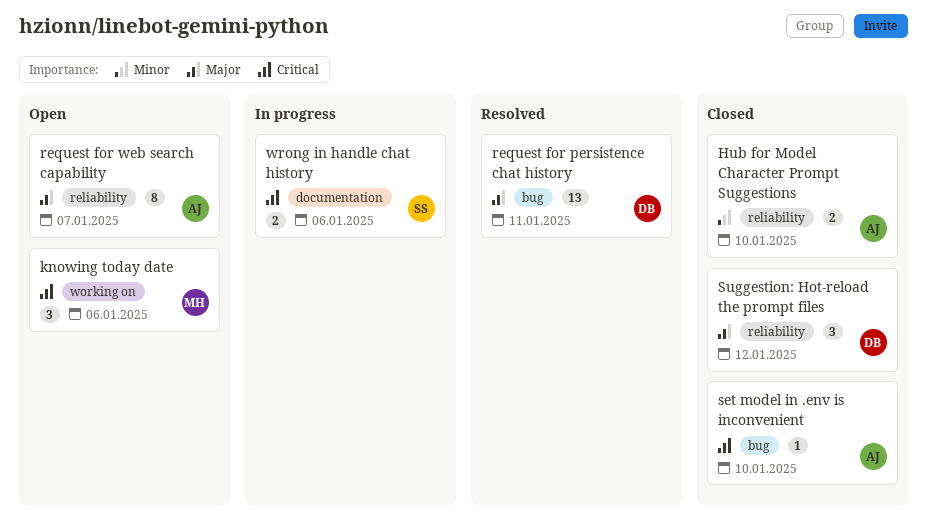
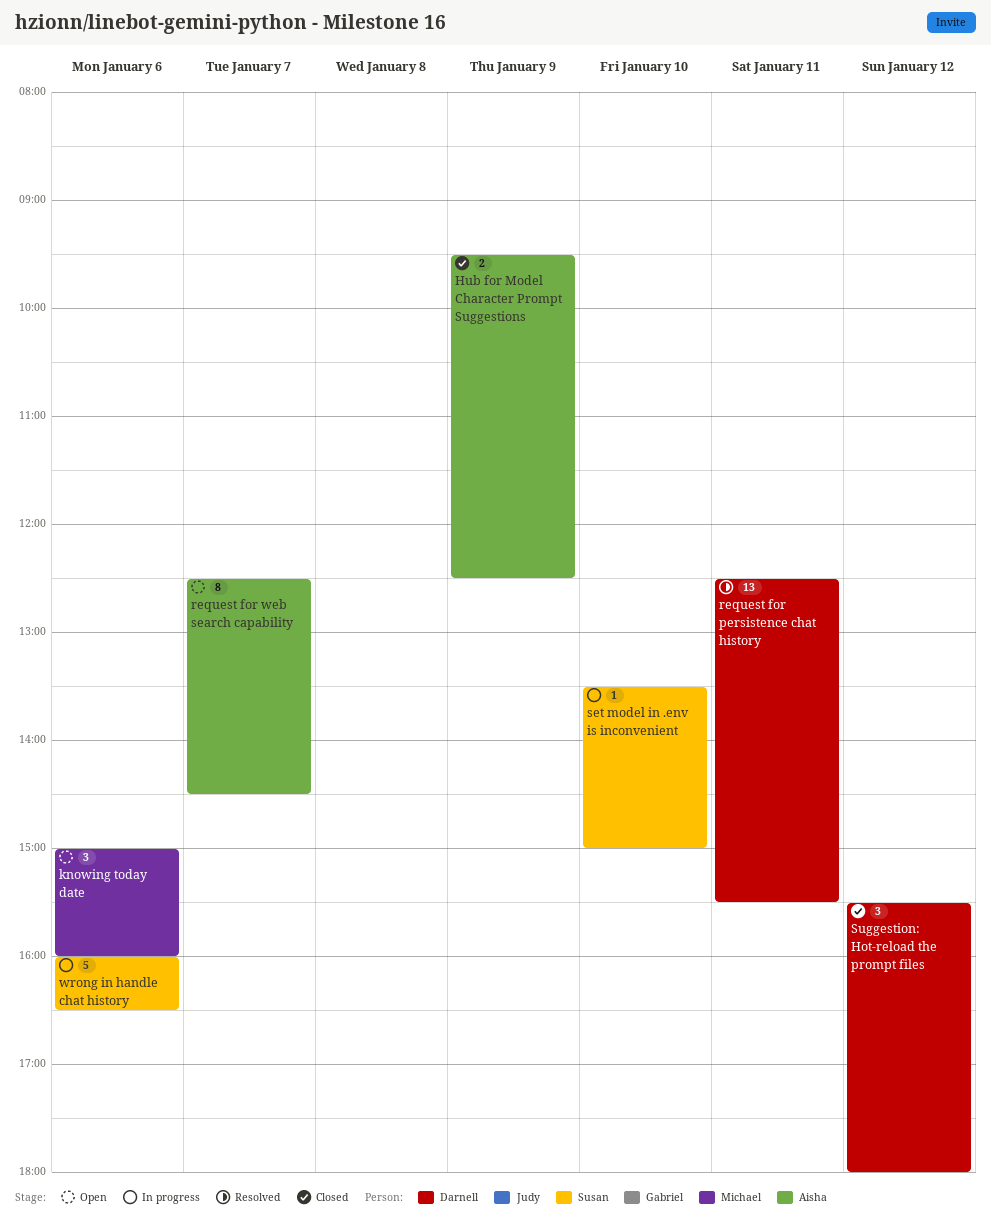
Hub for Model Character Prompt Suggestions, day: Jan 10 -> Jan 9
set model in .env is inconvenient, status: Closed -> In progress
set model in .env is inconvenient, owner: Aisha -> Susan
wrong in handle chat history, estimate: 2 -> 5

